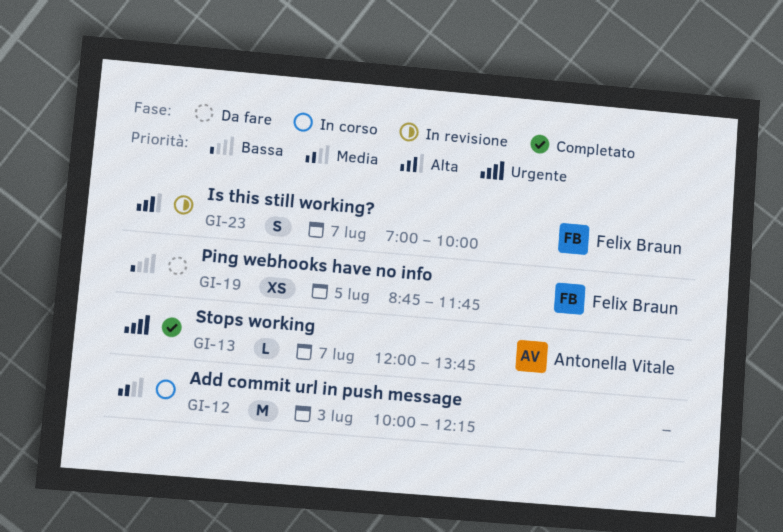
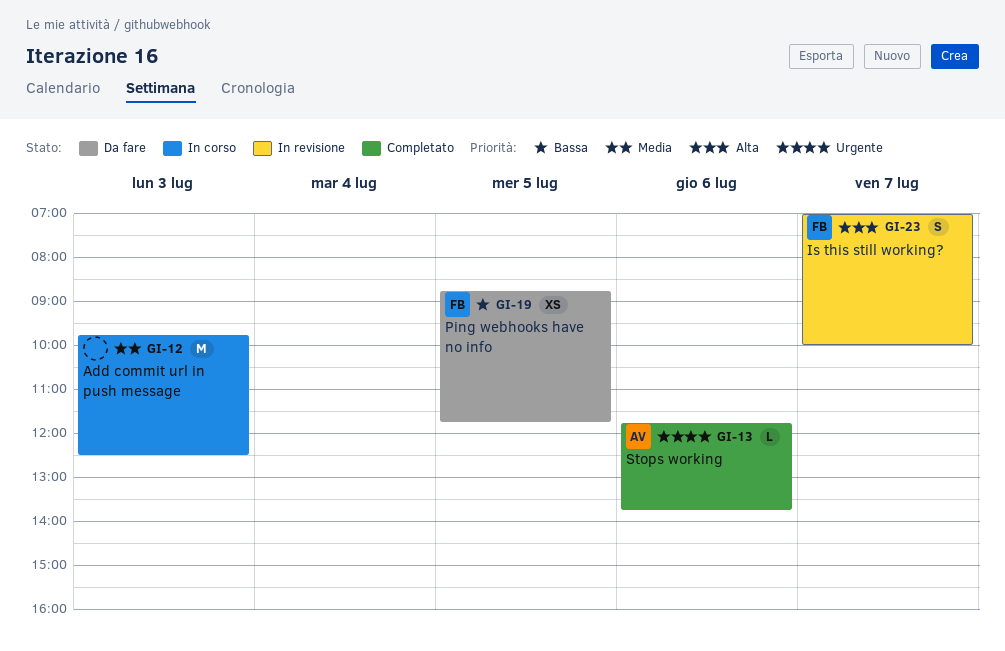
GI-12, begins: 10:00 -> 09:45
GI-12, ends: 12:15 -> 12:30
GI-13, day: Jul 7 -> Jul 6
GI-13, begins: 12:00 -> 11:45

